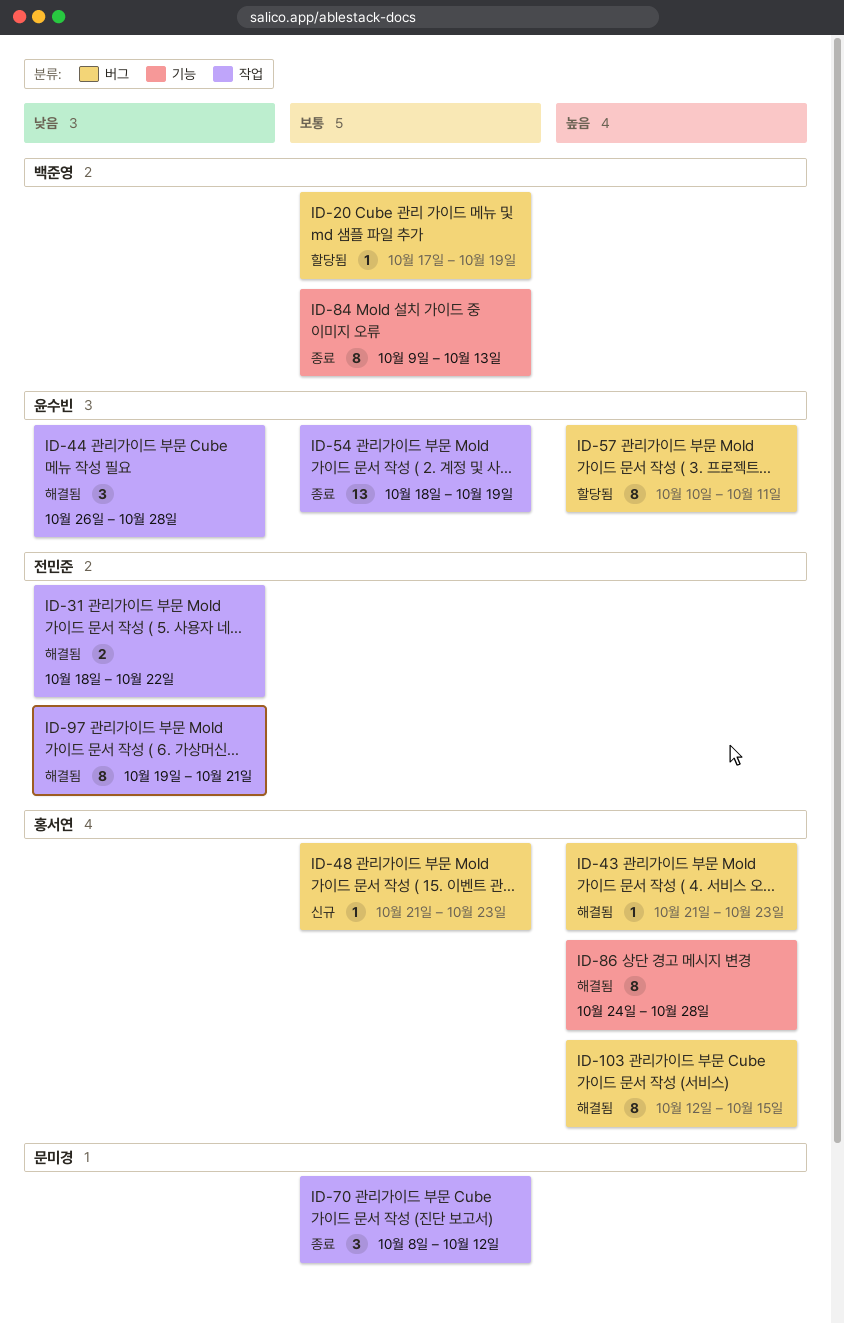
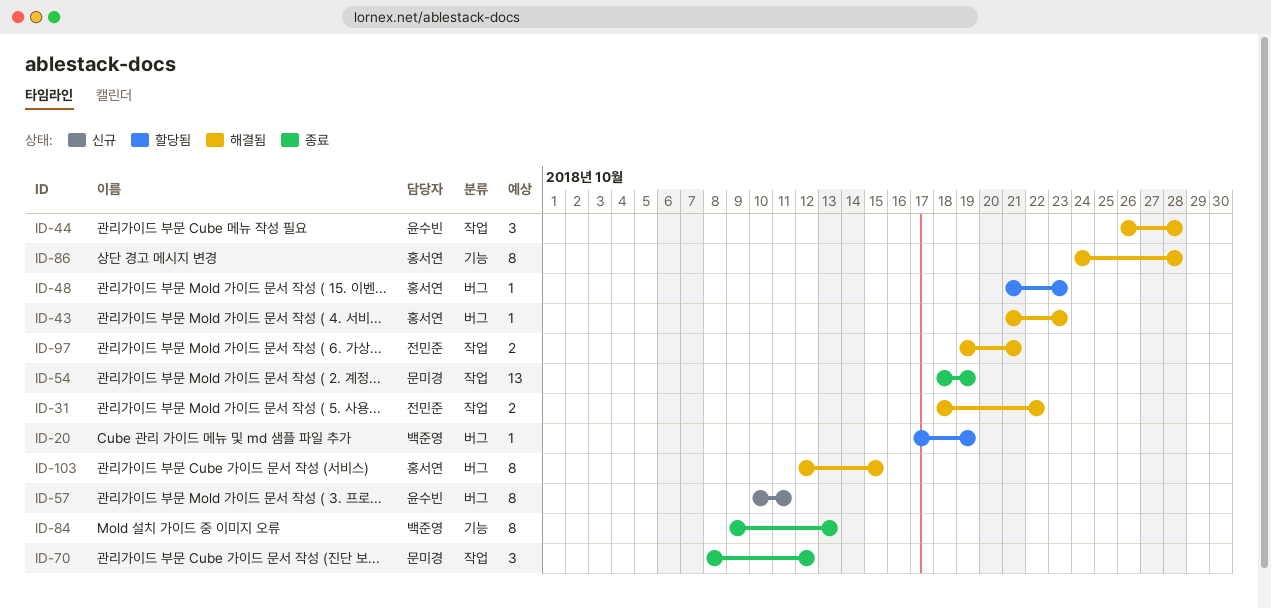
ID-48, status: 신규 -> 할당됨
ID-54, owner: 윤수빈 -> 문미경
ID-57, status: 할당됨 -> 신규
ID-97, estimate: 8 -> 2

